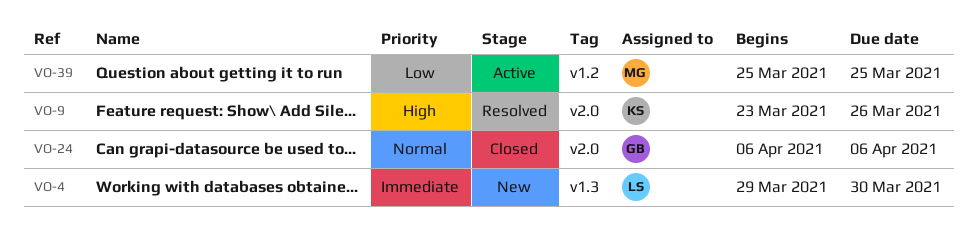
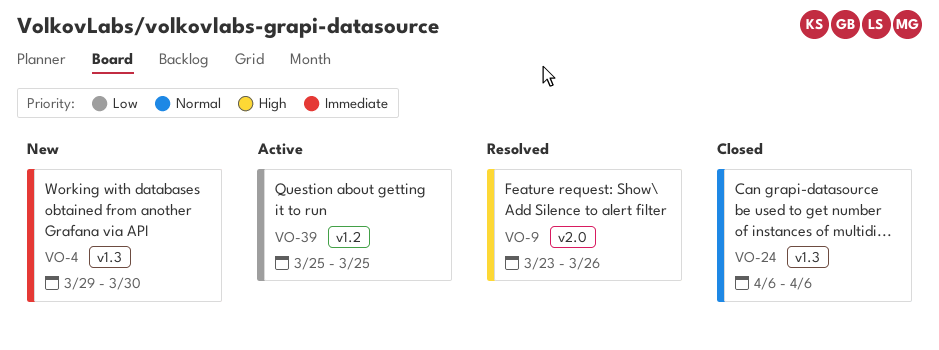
VO-24, label: v2.0 -> v1.3

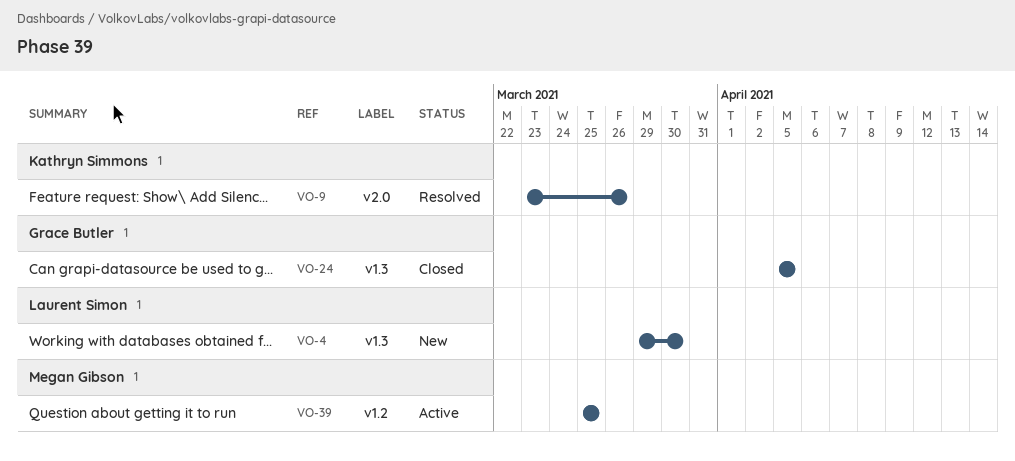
VO-24, start: Apr 6 -> Apr 5
VO-24, due: Apr 6 -> Apr 5

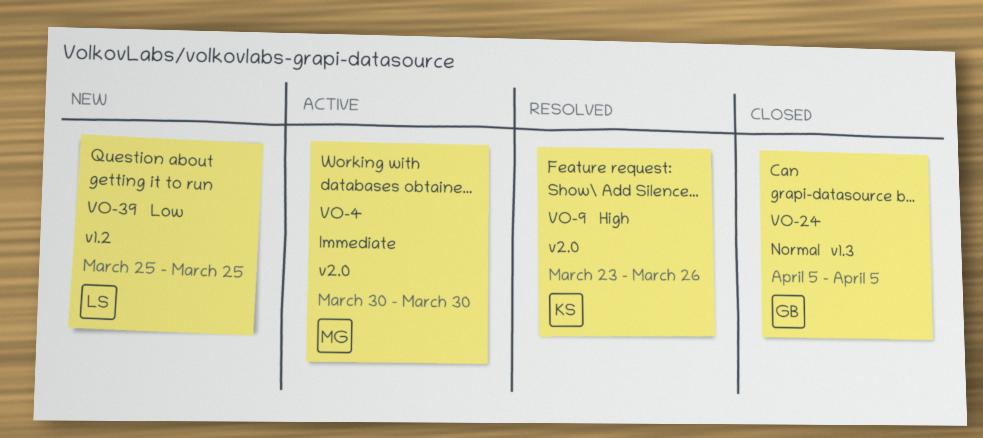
VO-4, status: New -> Active
VO-4, owner: Laurent Simon -> Megan Gibson
VO-4, label: v1.3 -> v2.0
VO-4, start: Mar 29 -> Mar 30
VO-39, status: Active -> New
VO-39, owner: Megan Gibson -> Laurent Simon

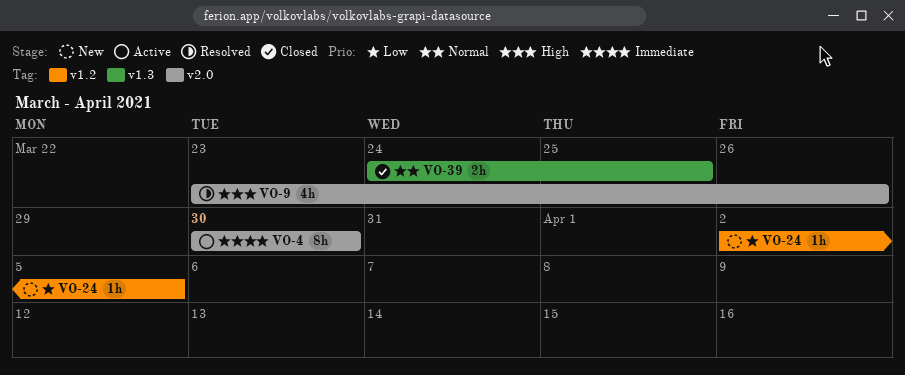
VO-24, status: Closed -> New
VO-24, priority: Normal -> Low
VO-24, label: v1.3 -> v1.2
VO-24, start: Apr 5 -> Apr 2
VO-39, status: New -> Closed
VO-39, priority: Low -> Normal
VO-39, label: v1.2 -> v1.3
VO-39, start: Mar 25 -> Mar 24

